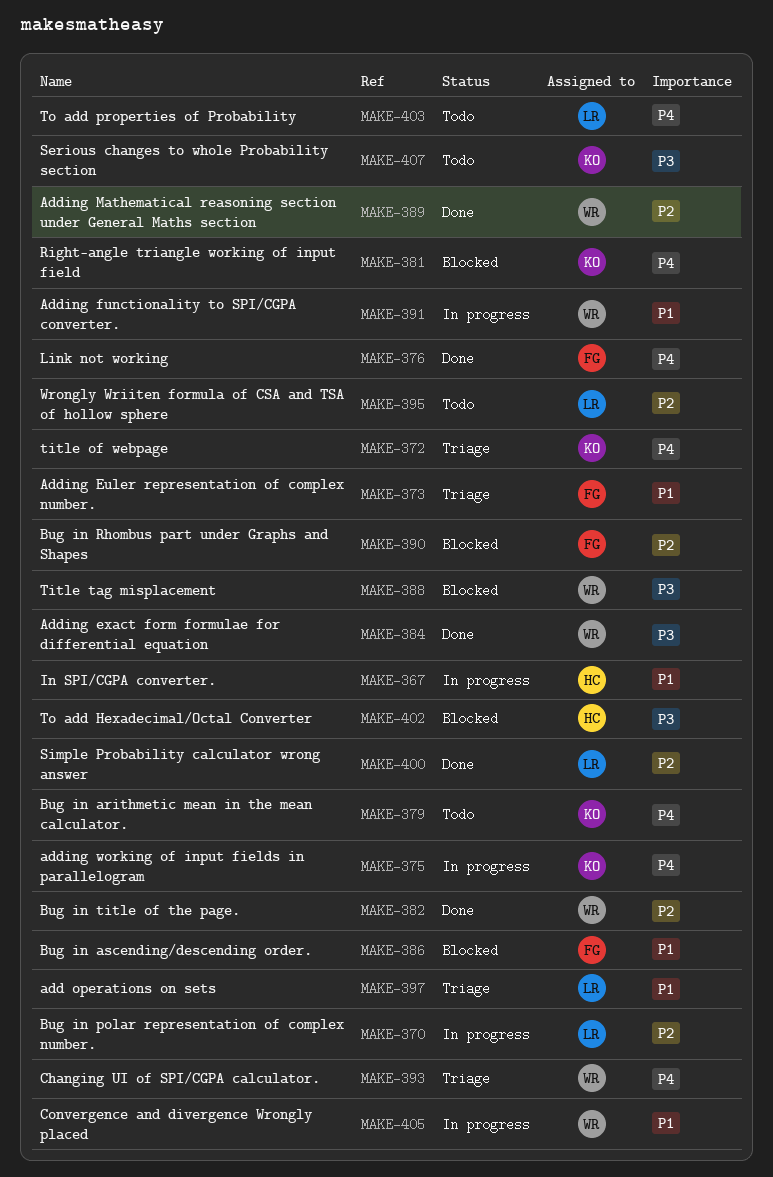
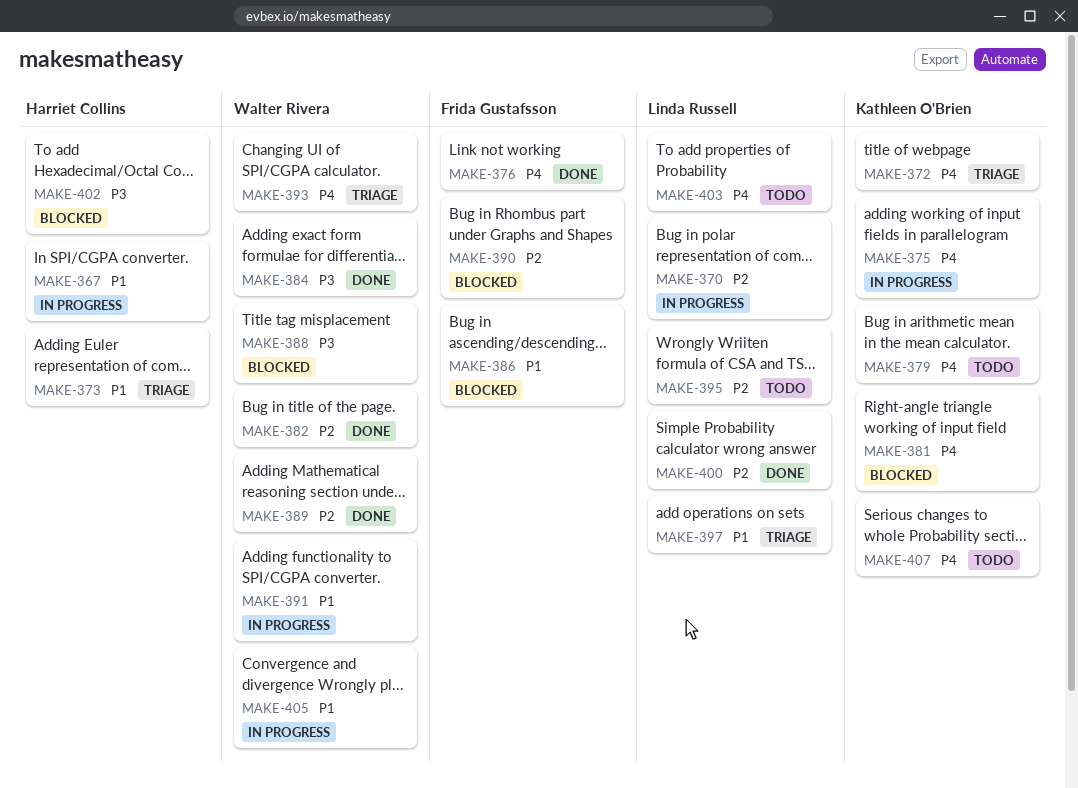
MAKE-373, owner: Frida Gustafsson -> Harriet Collins
MAKE-407, priority: P3 -> P4

